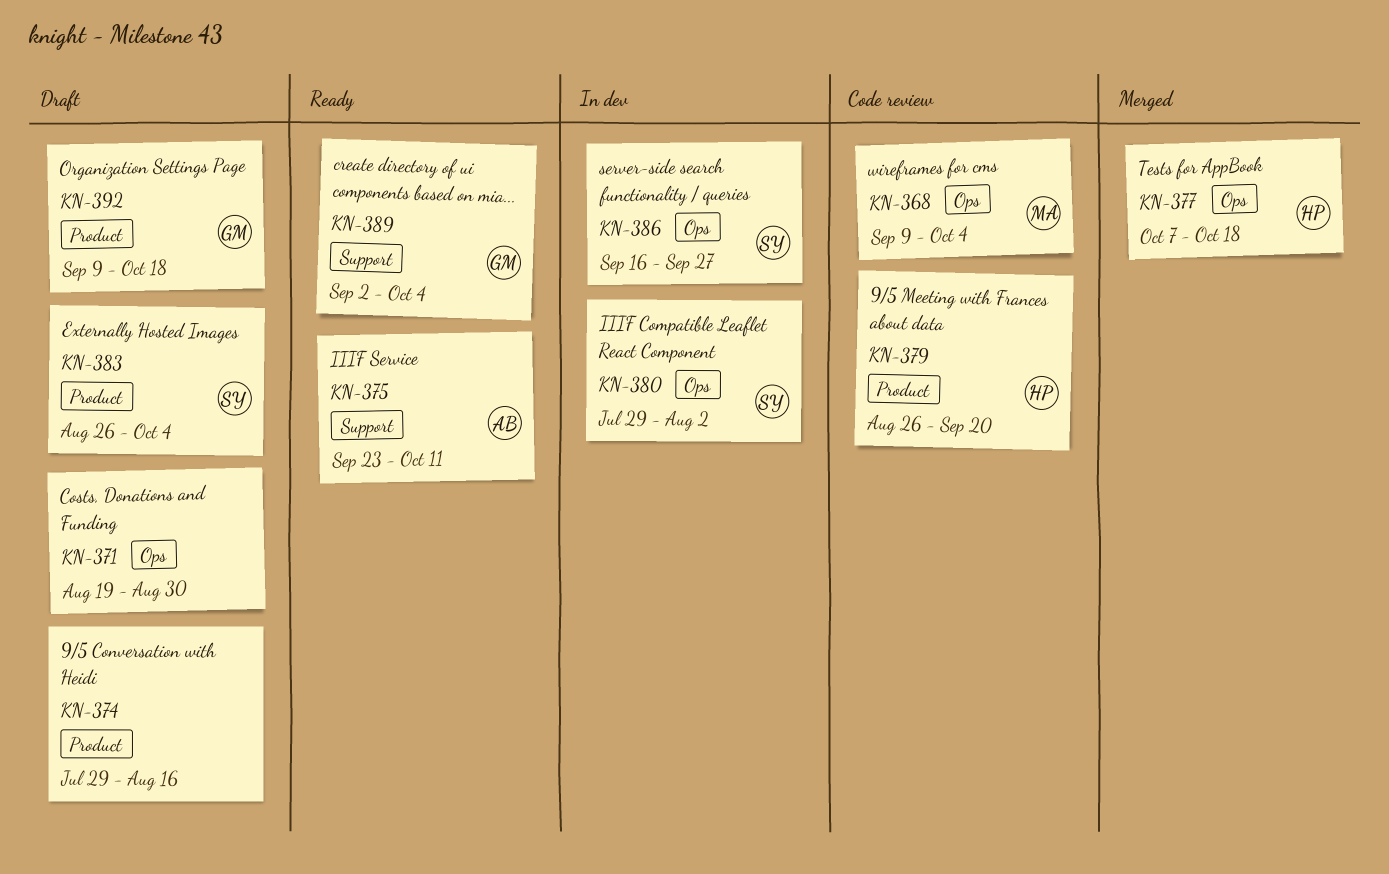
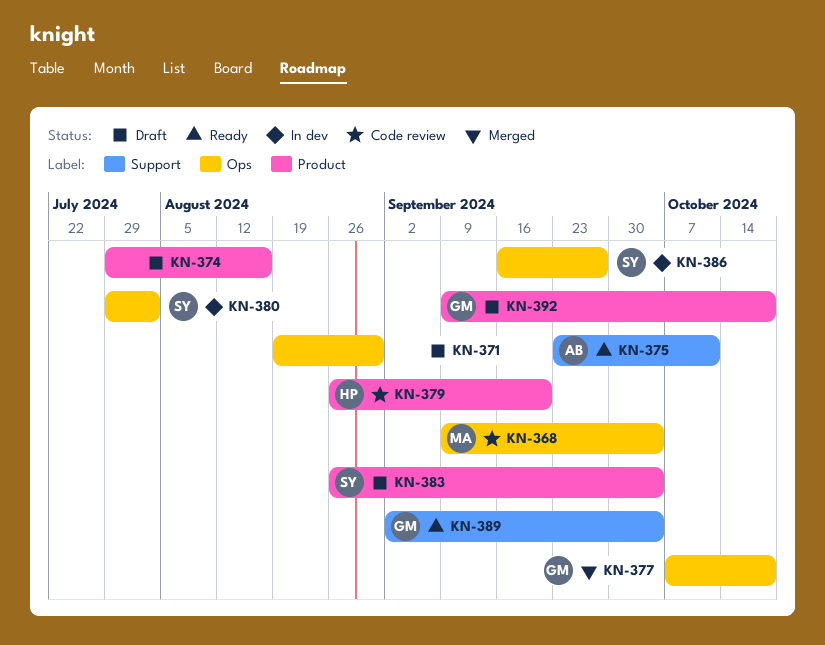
KN-377, owner: HP -> GM

